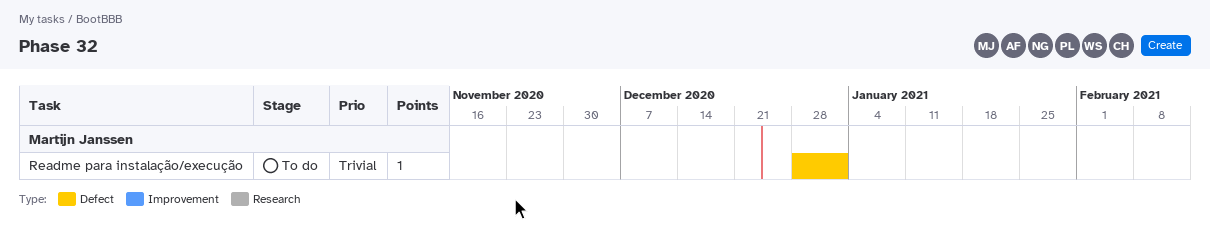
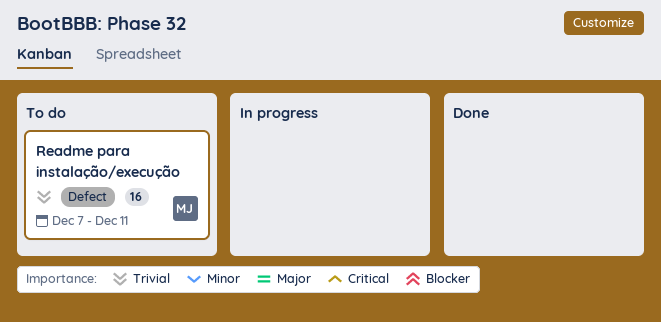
Readme para instalação/execução, estimate: 1 -> 16
Readme para instalação/execução, start: Dec 28 -> Dec 7
Readme para instalação/execução, due: Jan 1 -> Dec 11

